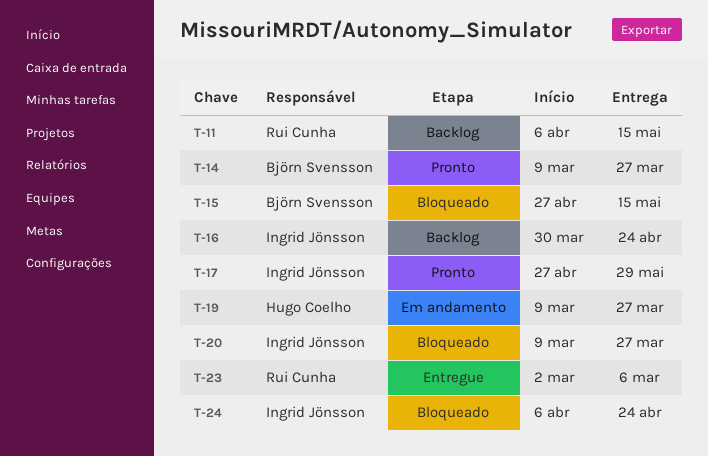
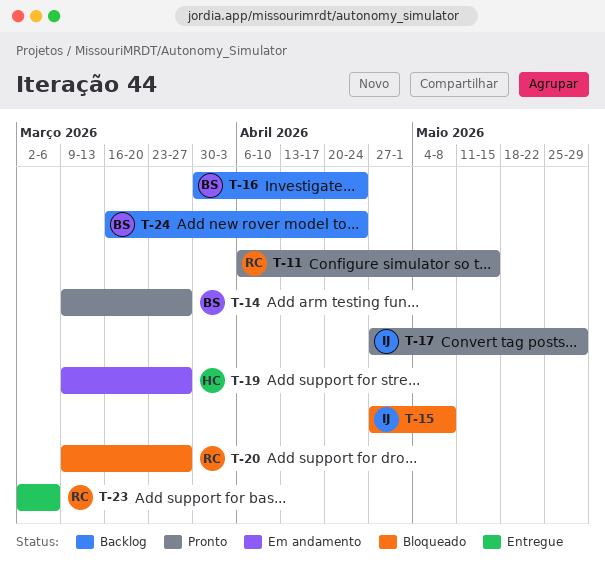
T-11, status: Backlog -> Pronto
T-15, owner: Björn Svensson -> Ingrid Jönsson
T-15, due: May 15 -> May 8
T-16, owner: Ingrid Jönsson -> Björn Svensson
T-20, owner: Ingrid Jönsson -> Rui Cunha
T-24, status: Bloqueado -> Backlog
T-24, owner: Ingrid Jönsson -> Björn Svensson
T-24, start: Apr 6 -> Mar 16

